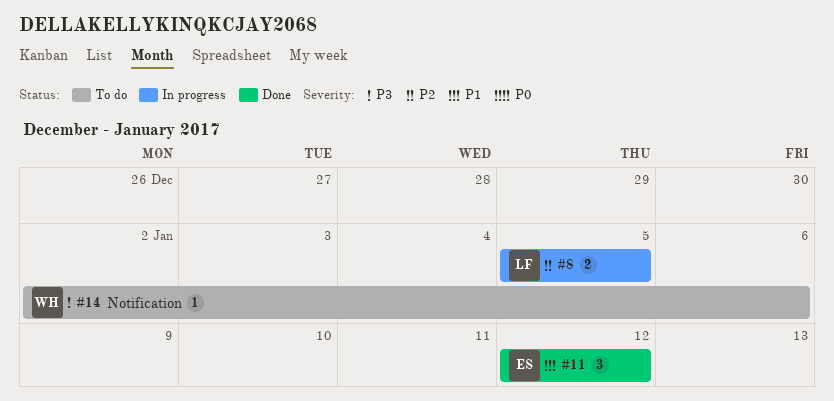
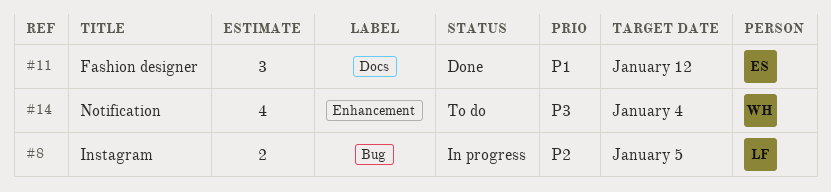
#14, estimate: 1 -> 4
#14, due: Jan 6 -> Jan 4

